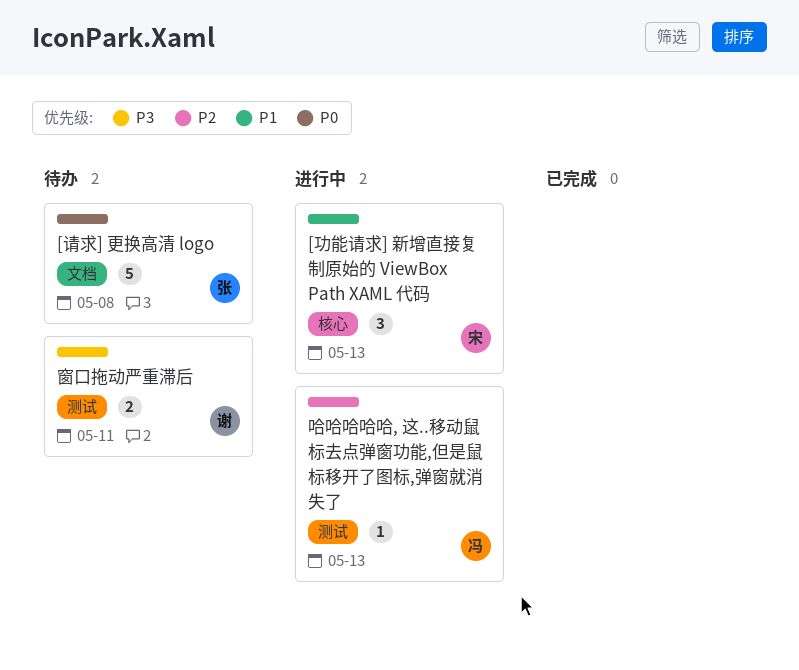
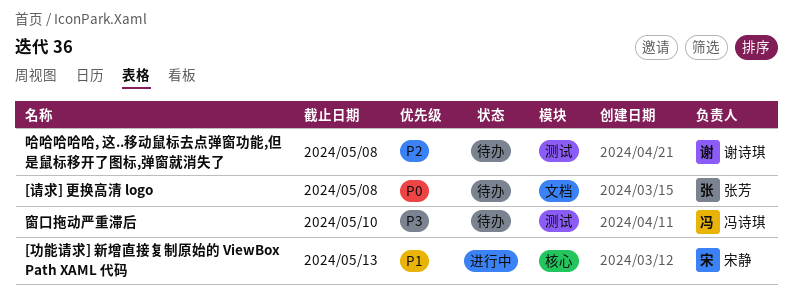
哈哈哈哈哈, 这..移动鼠标去点弹窗功能,但是鼠标移开了图标,弹窗就消失了, status: 进行中 -> 待办
哈哈哈哈哈, 这..移动鼠标去点弹窗功能,但是鼠标移开了图标,弹窗就消失了, owner: 冯诗琪 -> 谢诗琪
哈哈哈哈哈, 这..移动鼠标去点弹窗功能,但是鼠标移开了图标,弹窗就消失了, due: May 13 -> May 8
窗口拖动严重滞后, owner: 谢诗琪 -> 冯诗琪
窗口拖动严重滞后, due: May 11 -> May 10

